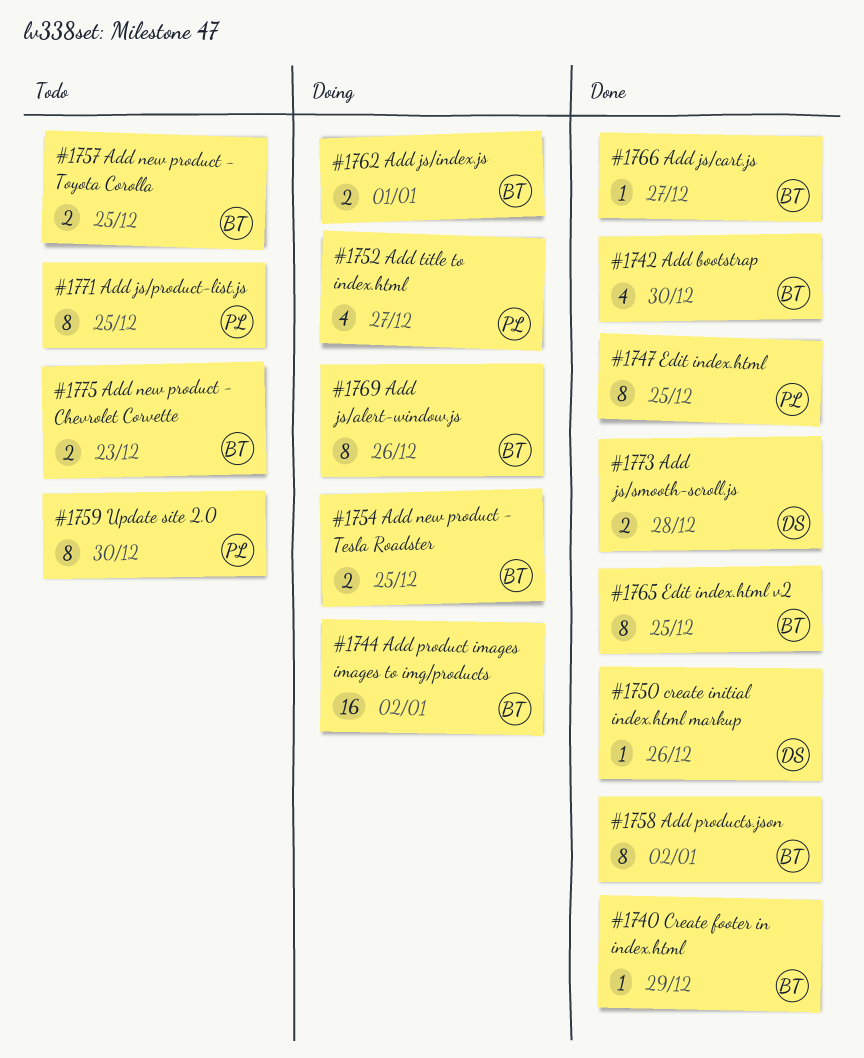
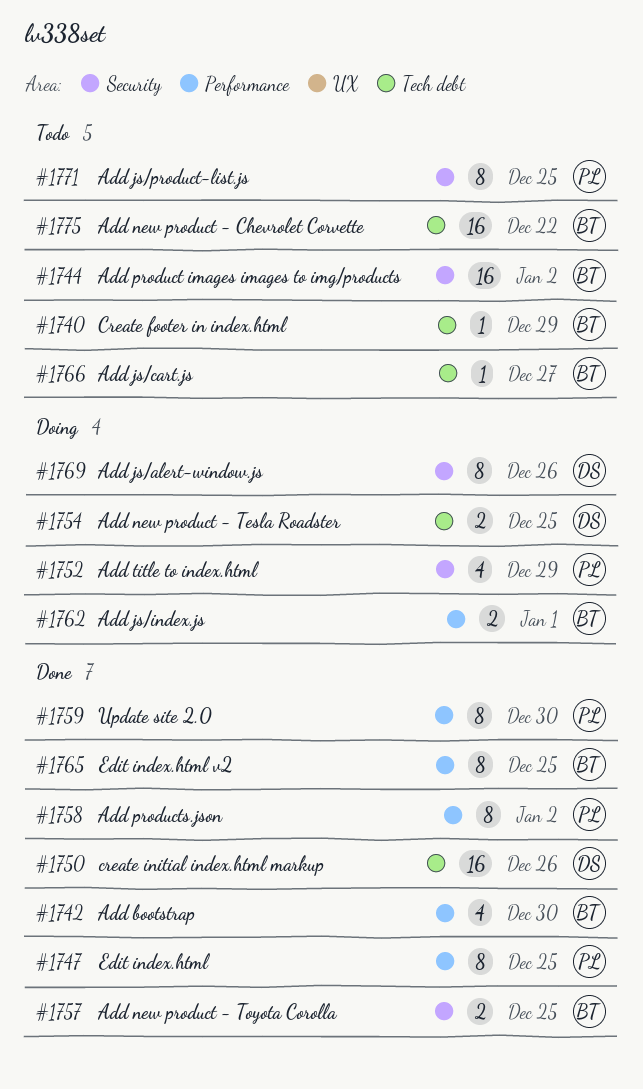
#1740, status: Done -> Todo
#1744, status: Doing -> Todo
#1750, estimate: 1 -> 16
#1752, due: Dec 27 -> Dec 29
#1754, owner: BT -> DS
#1757, status: Todo -> Done
#1758, owner: BT -> PL
#1759, status: Todo -> Done
#1766, status: Done -> Todo
#1769, owner: BT -> DS
#1773: present -> none
#1775, estimate: 2 -> 16
#1775, due: Dec 23 -> Dec 22

